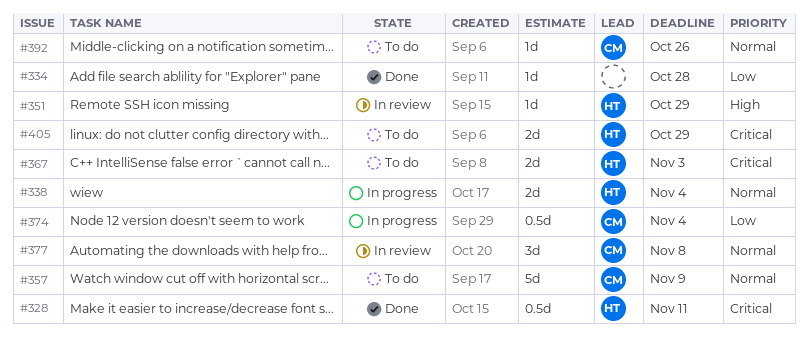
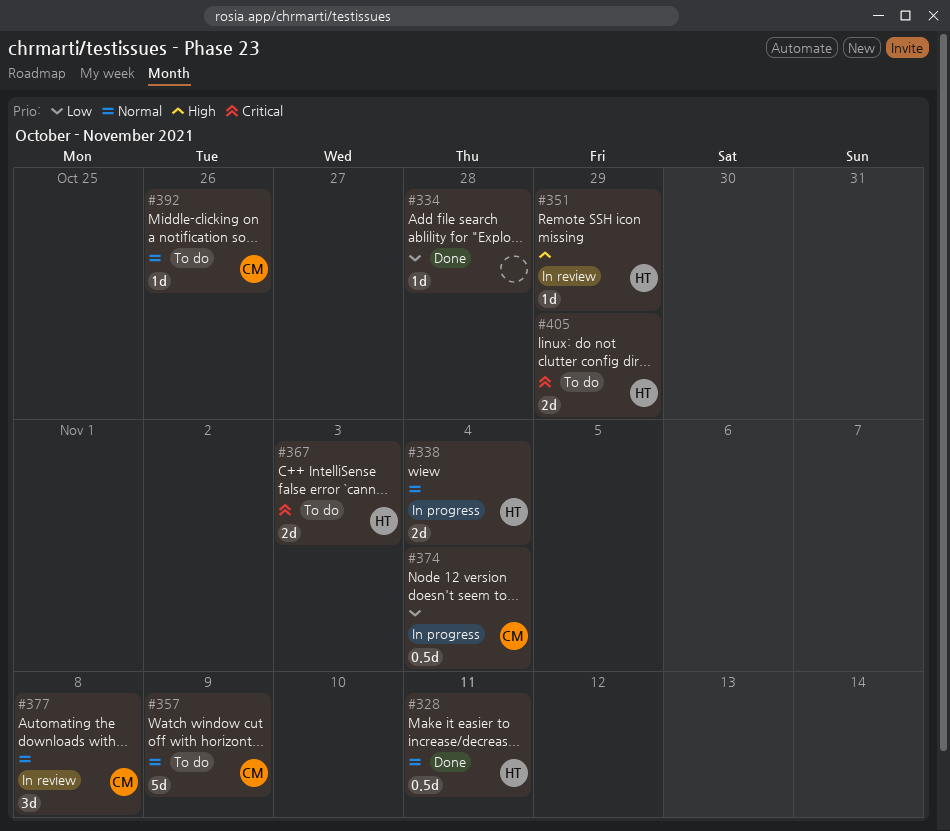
#328, priority: Critical -> Normal

